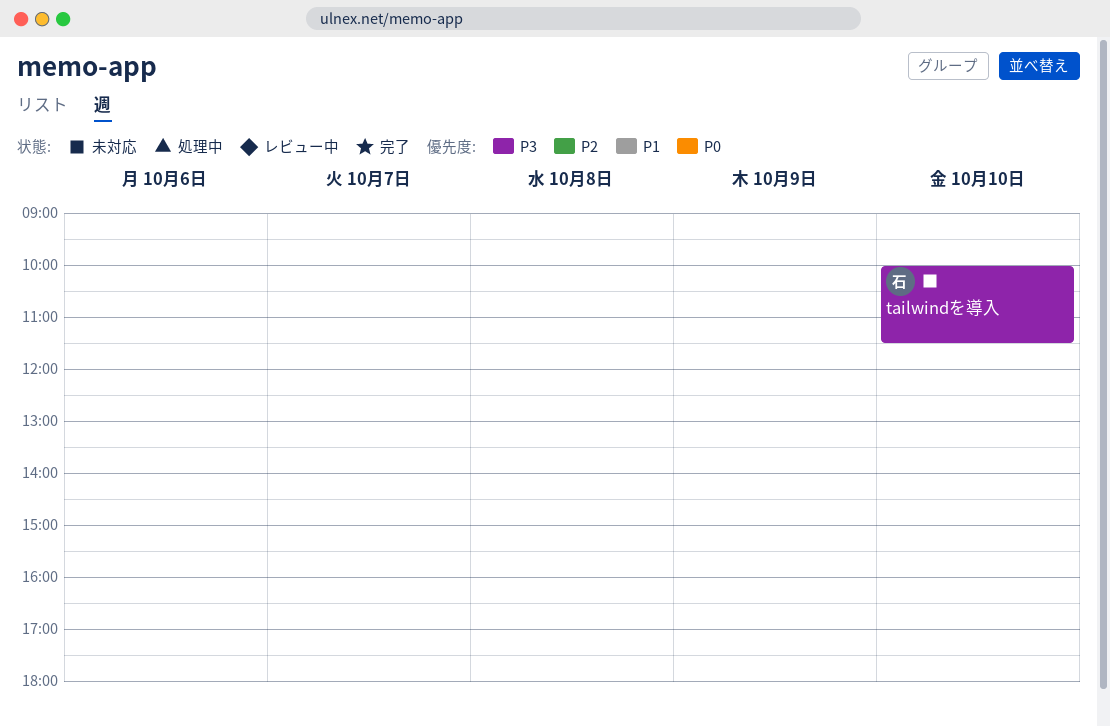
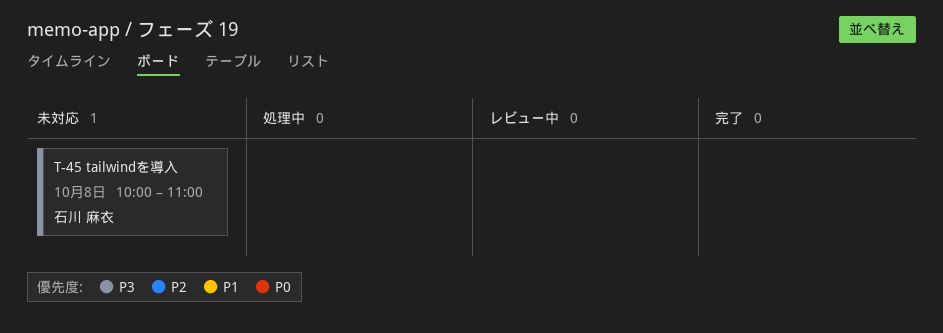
tailwindを導入, day: Oct 10 -> Oct 8
tailwindを導入, ends: 11:30 -> 11:00

